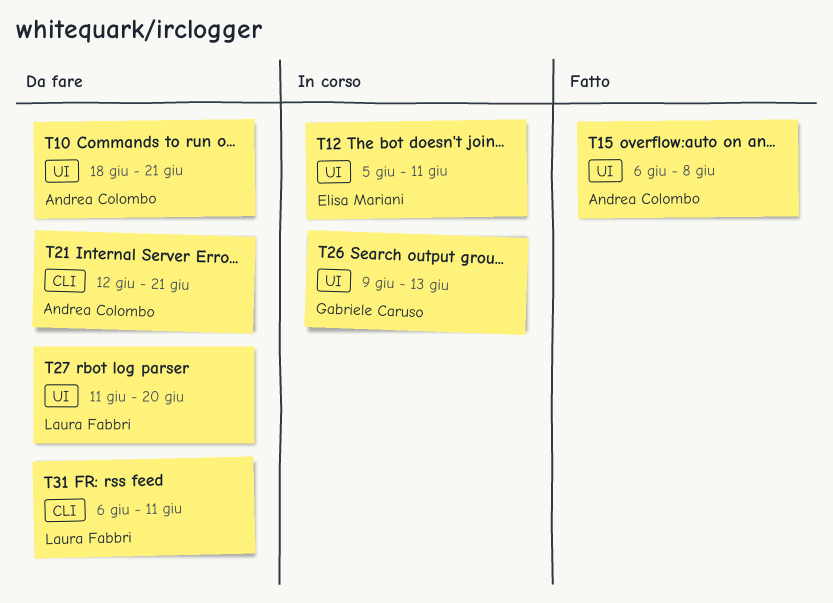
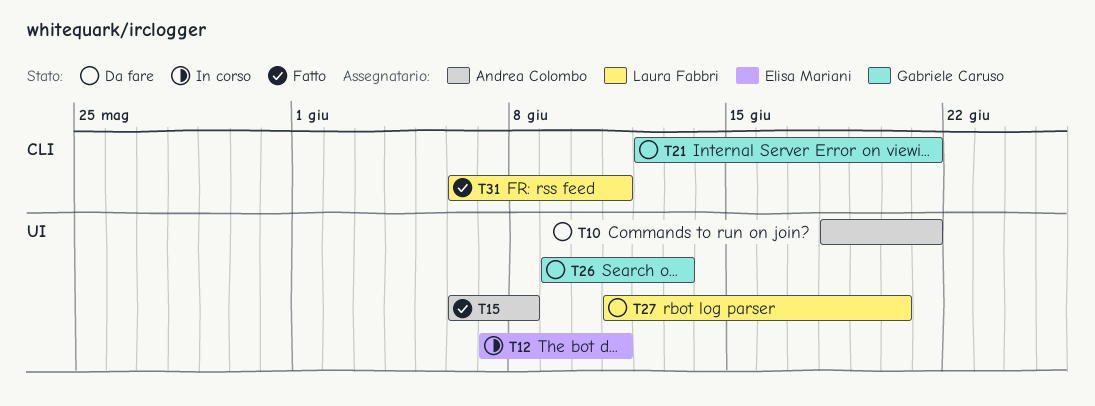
T12, start: Jun 5 -> Jun 7
T21, owner: Andrea Colombo -> Gabriele Caruso
T26, status: In corso -> Da fare
T31, status: Da fare -> Fatto

